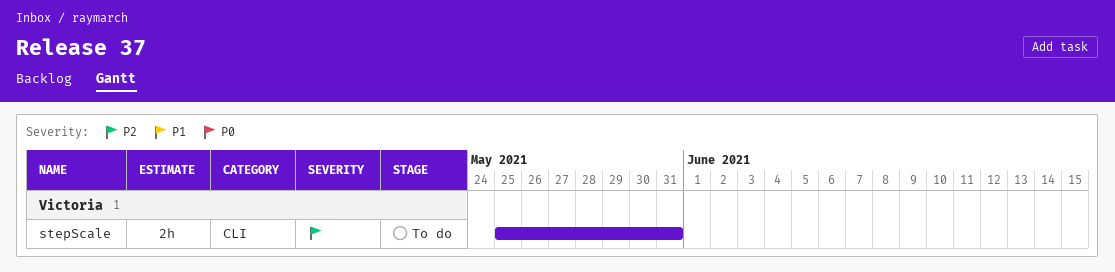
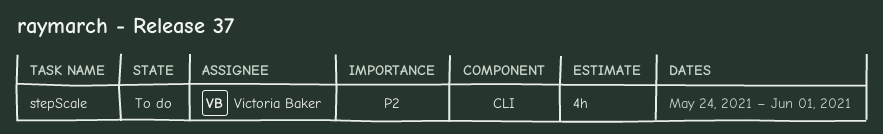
stepScale, estimate: 2h -> 4h
stepScale, start: May 25 -> May 24
stepScale, due: May 31 -> Jun 1

